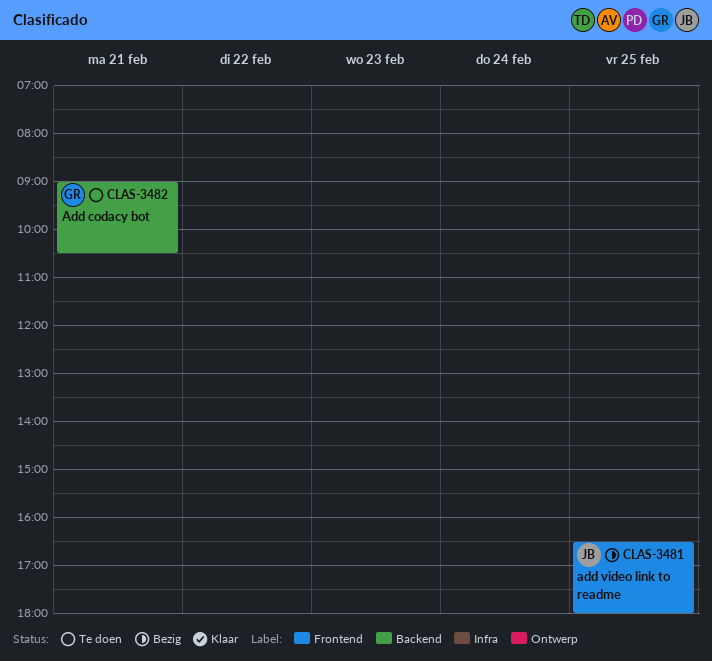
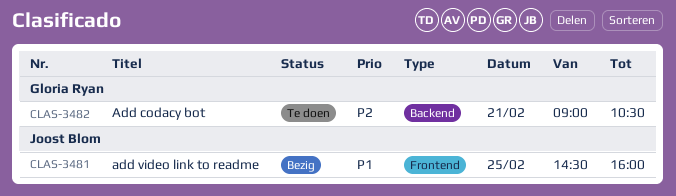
CLAS-3481, begins: 16:30 -> 14:30
CLAS-3481, ends: 18:00 -> 16:00

